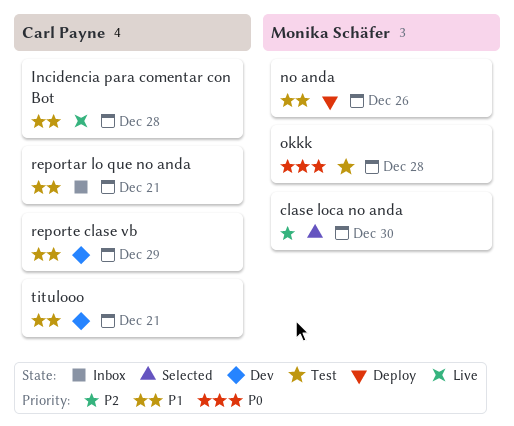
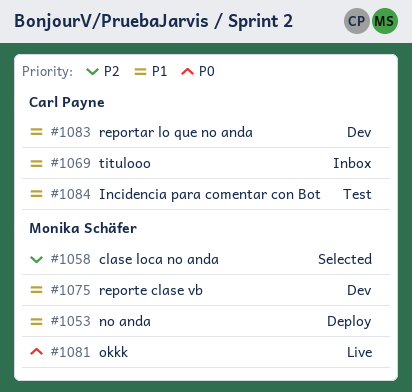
Incidencia para comentar con Bot, status: Live -> Test
okkk, status: Test -> Live
reportar lo que no anda, status: Inbox -> Dev
reporte clase vb, owner: Carl Payne -> Monika Schäfer
titulooo, status: Dev -> Inbox

